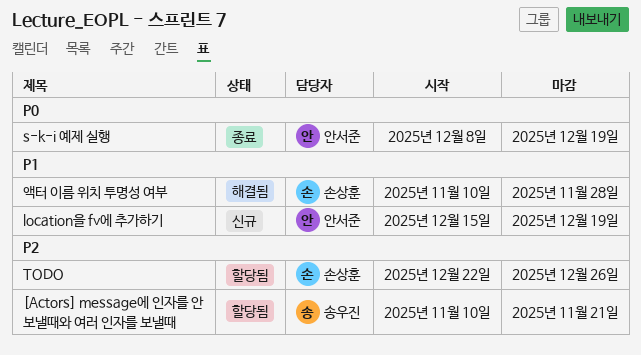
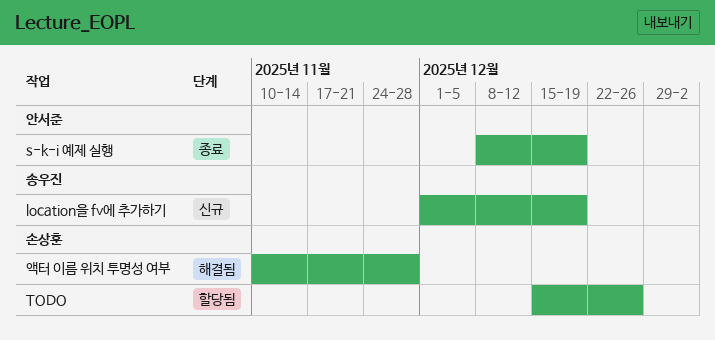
[Actors] message에 인자를 안 보낼때와 여러 인자를 보낼때: present -> none
location을 fv에 추가하기, owner: 안서준 -> 송우진
location을 fv에 추가하기, start: Dec 15 -> Dec 1
TODO, start: Dec 22 -> Dec 15

